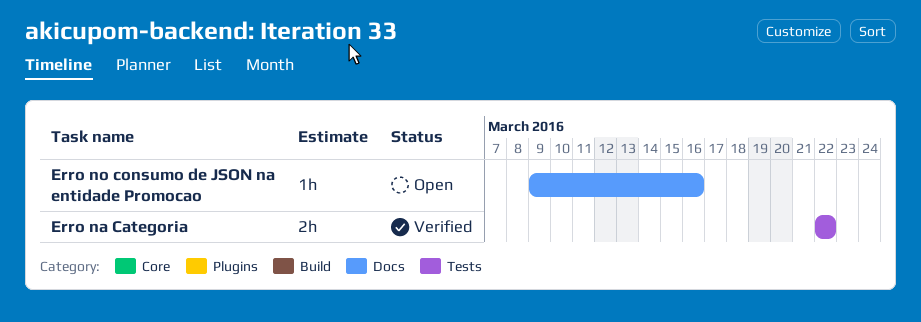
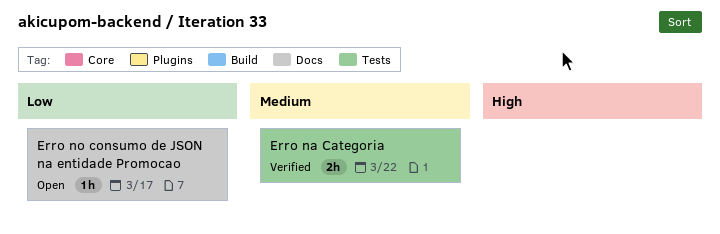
Erro no consumo de JSON na entidade Promocao, due: Mar 16 -> Mar 17

